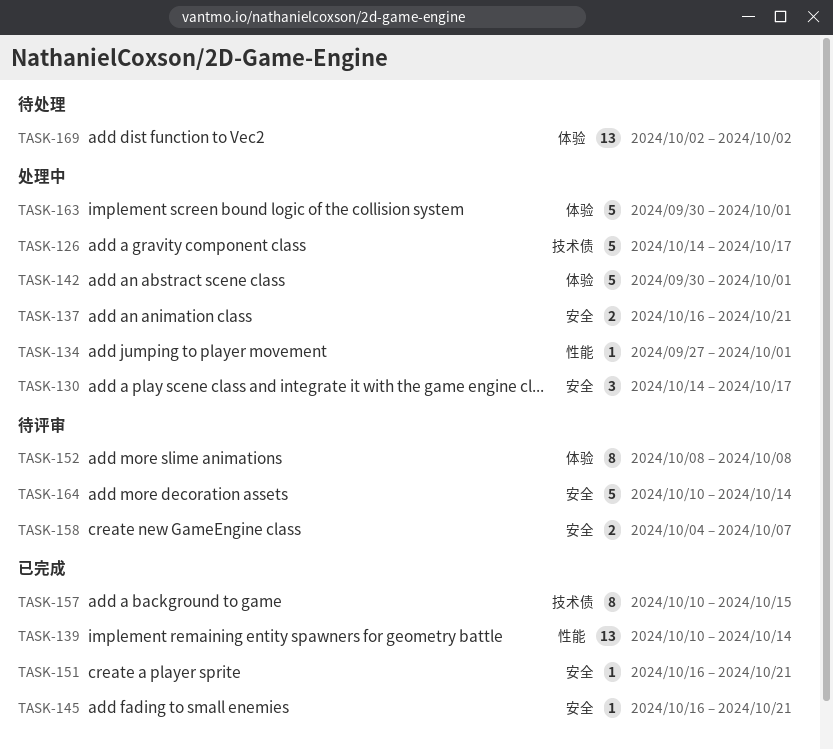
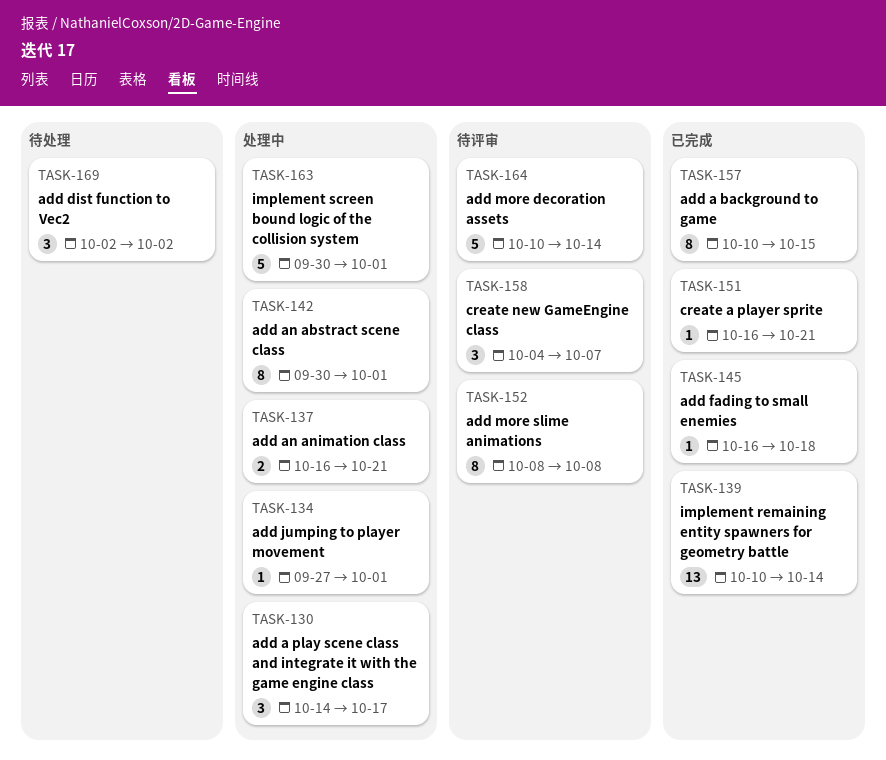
TASK-126: present -> none
TASK-142, estimate: 5 -> 8
TASK-145, due: Oct 21 -> Oct 18
TASK-158, estimate: 2 -> 3
TASK-169, estimate: 13 -> 3

